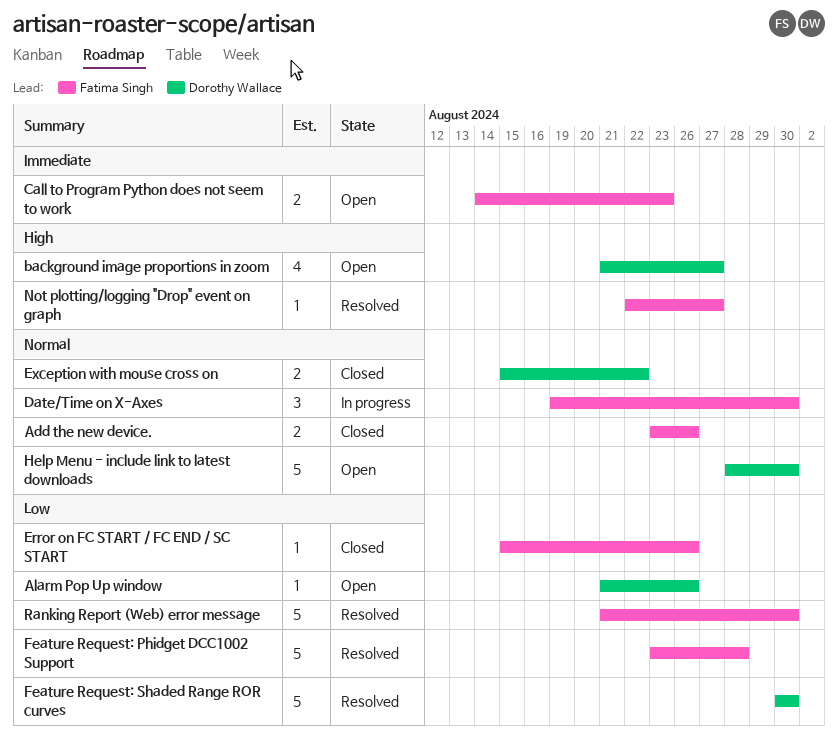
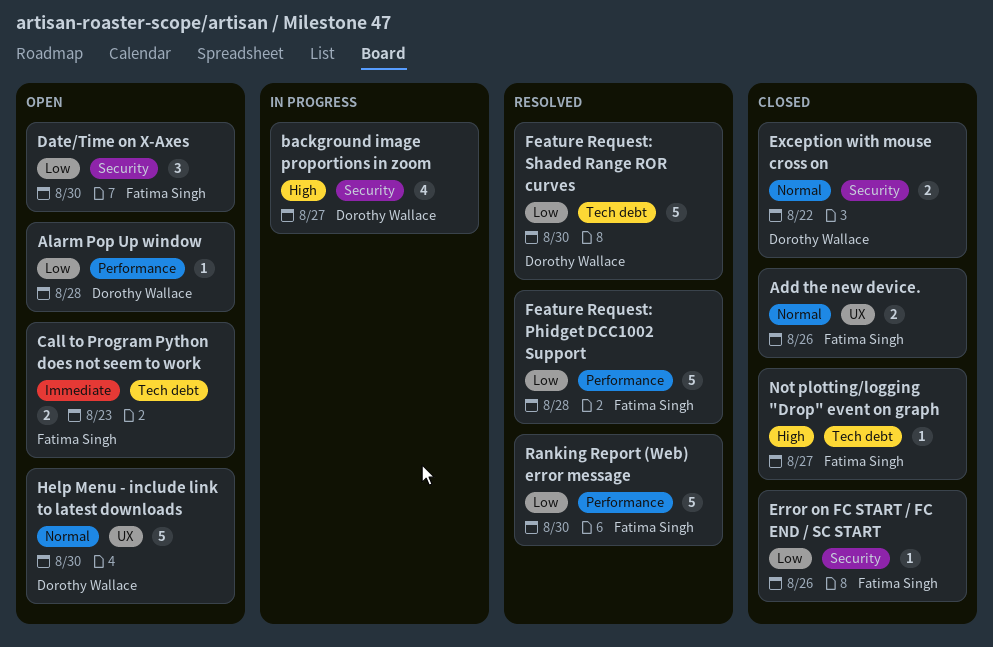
Alarm Pop Up window, due: Aug 26 -> Aug 28
background image proportions in zoom, status: Open -> In progress
Date/Time on X-Axes, status: In progress -> Open
Date/Time on X-Axes, priority: Normal -> Low
Not plotting/logging "Drop" event on graph, status: Resolved -> Closed

